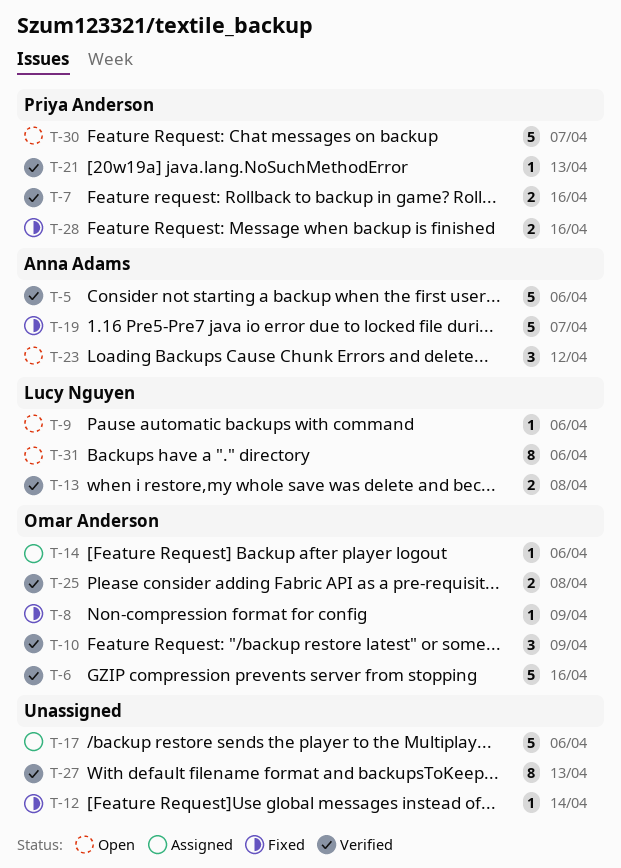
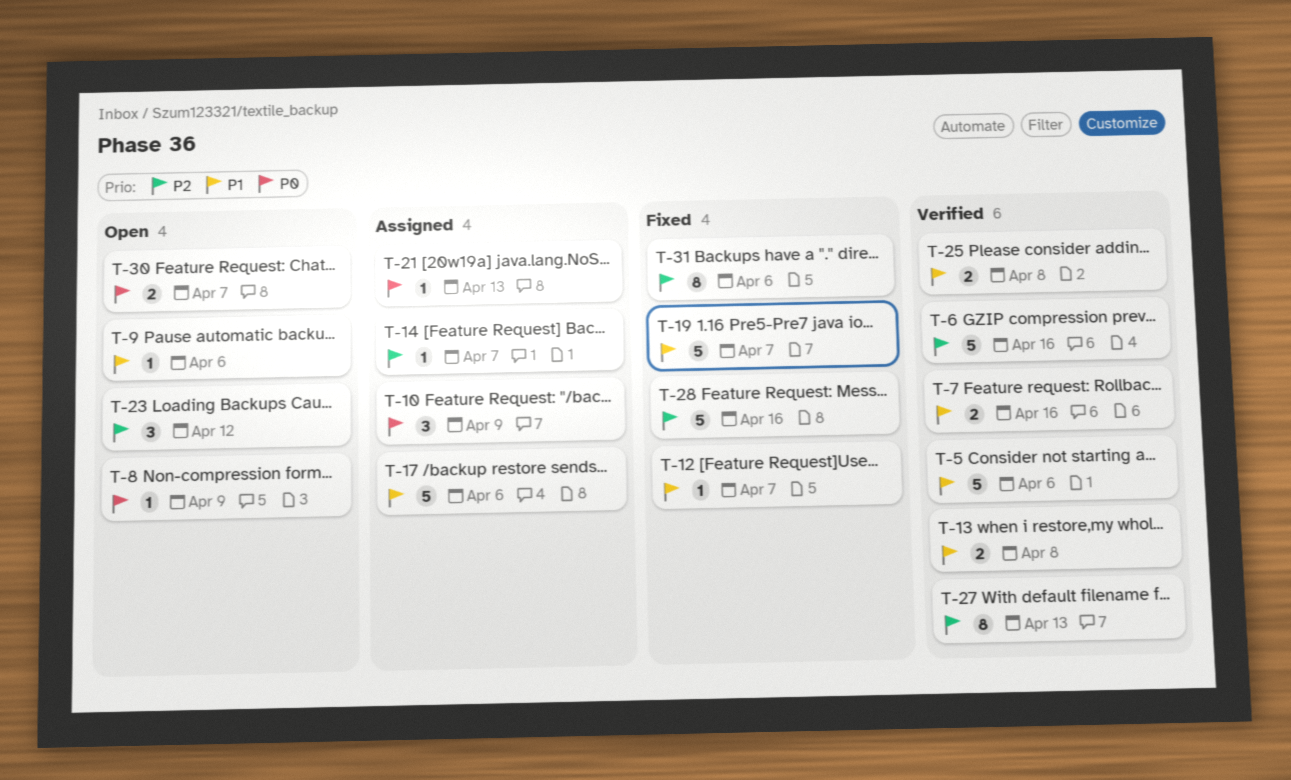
T-8, status: Fixed -> Open
T-10, status: Verified -> Assigned
T-12, due: Apr 14 -> Apr 7
T-14, due: Apr 6 -> Apr 7
T-21, status: Verified -> Assigned
T-28, estimate: 2 -> 5
T-30, estimate: 5 -> 2
T-31, status: Open -> Fixed

